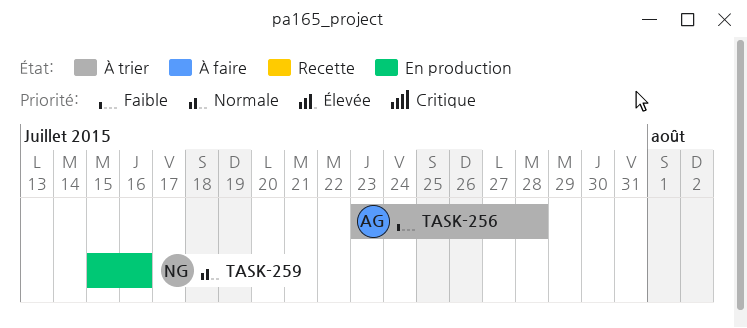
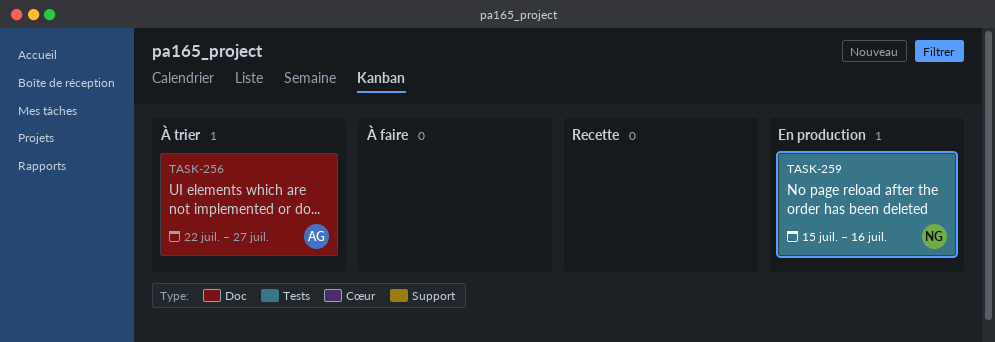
TASK-256, start: Jul 23 -> Jul 22
TASK-256, due: Jul 28 -> Jul 27

